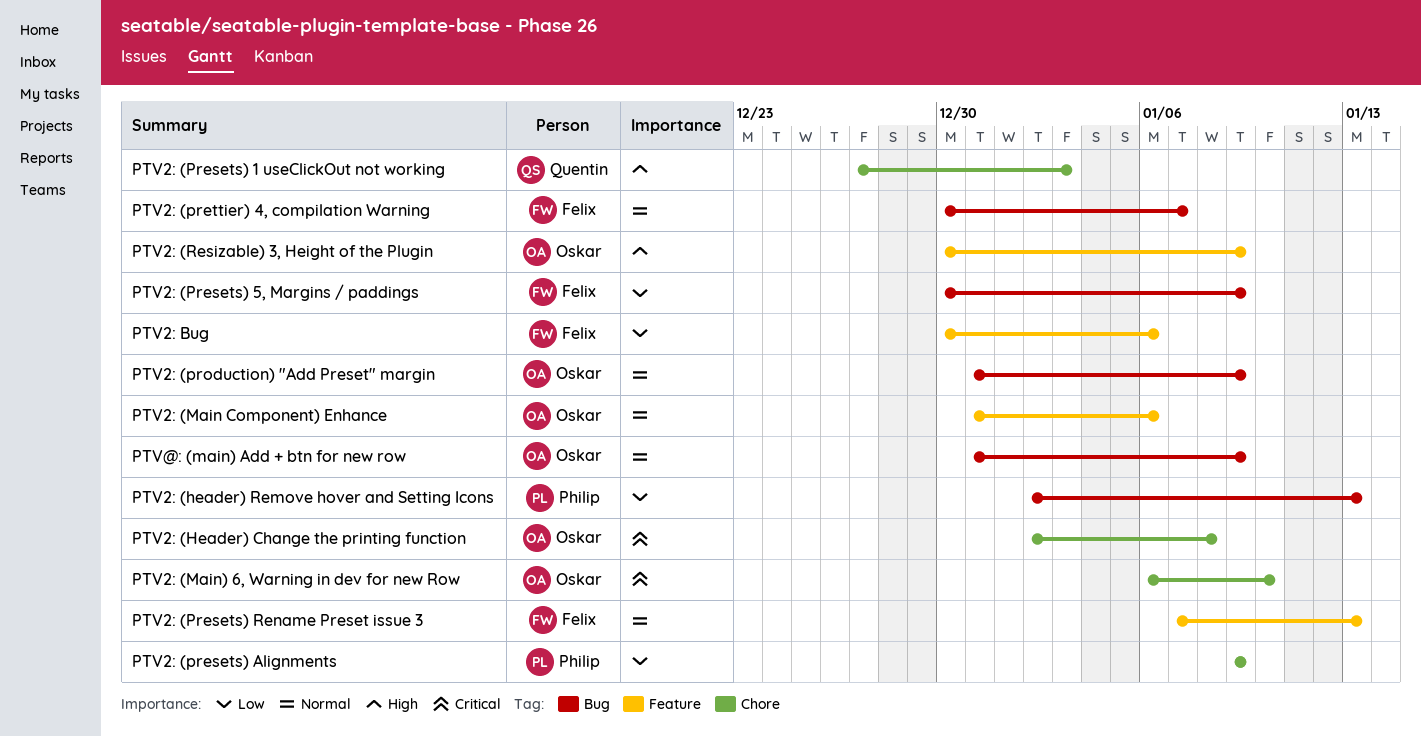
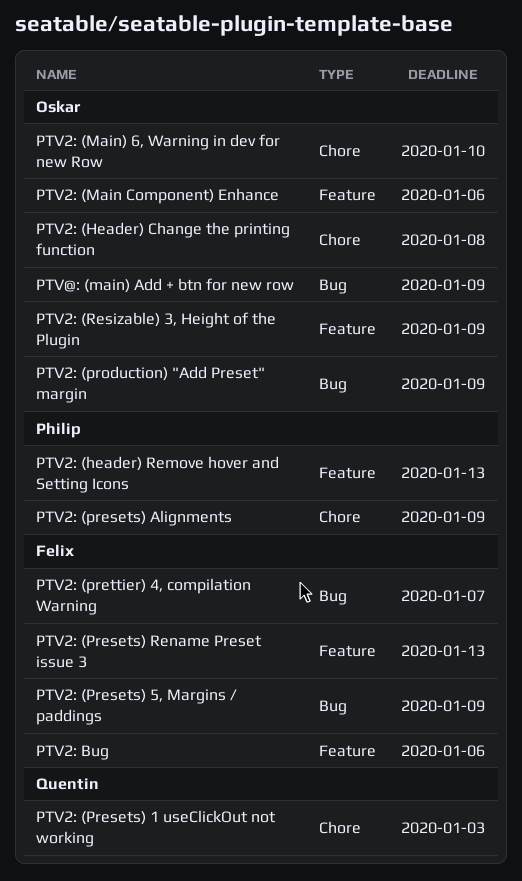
PTV2: (header) Remove hover and Setting Icons, label: Bug -> Feature

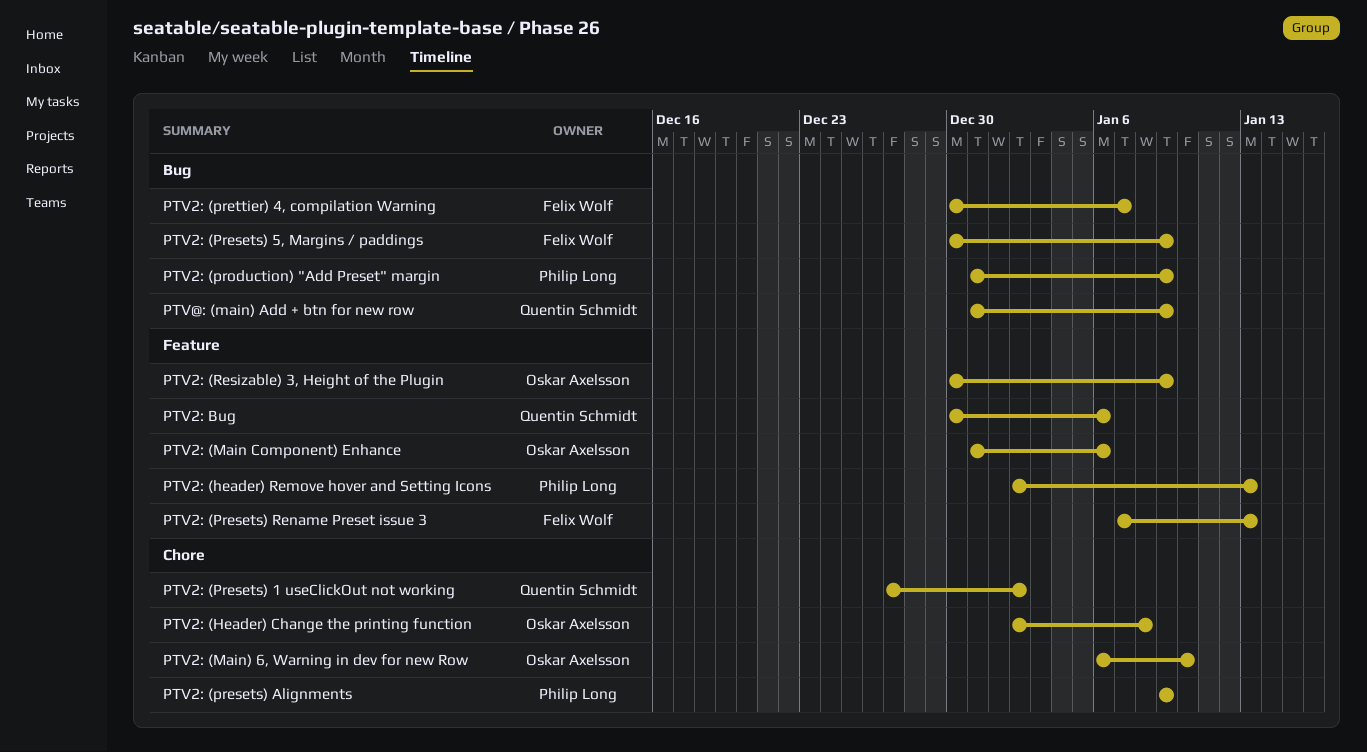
PTV2: (Presets) 1 useClickOut not working, due: Jan 3 -> Jan 2
PTV2: (production) "Add Preset" margin, owner: Oskar Axelsson -> Philip Long
PTV2: Bug, owner: Felix Wolf -> Quentin Schmidt
PTV@: (main) Add + btn for new row, owner: Oskar Axelsson -> Quentin Schmidt

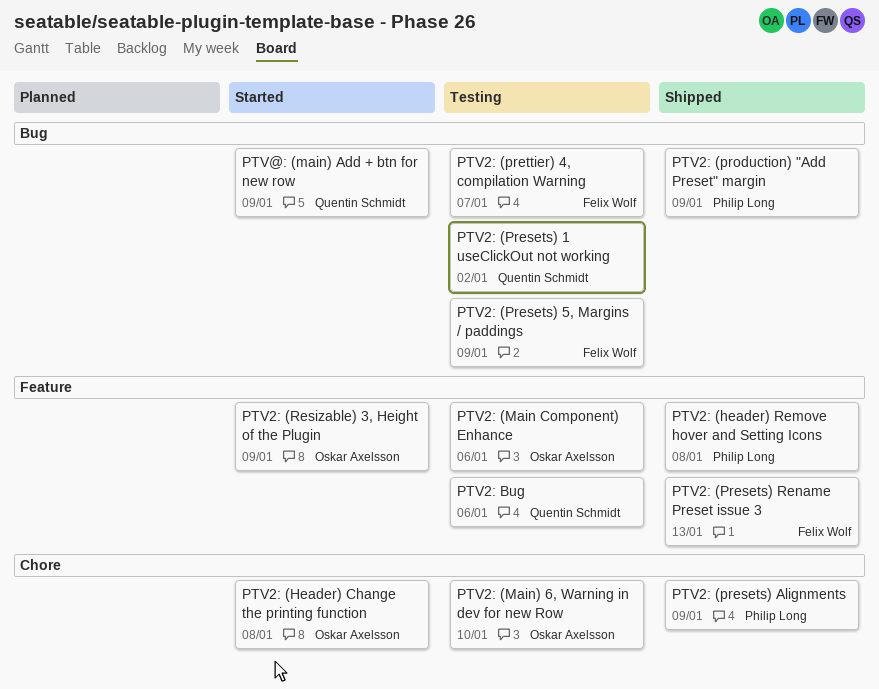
PTV2: (header) Remove hover and Setting Icons, due: Jan 13 -> Jan 8
PTV2: (Presets) 1 useClickOut not working, label: Chore -> Bug

